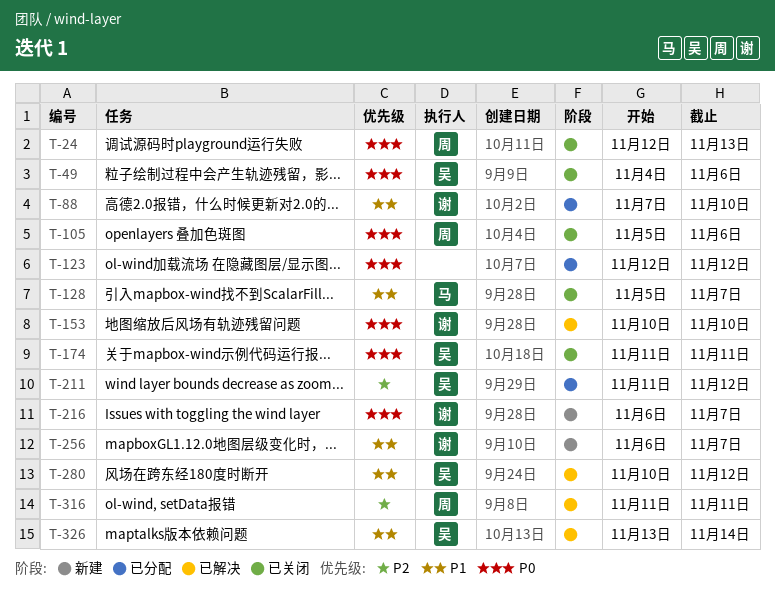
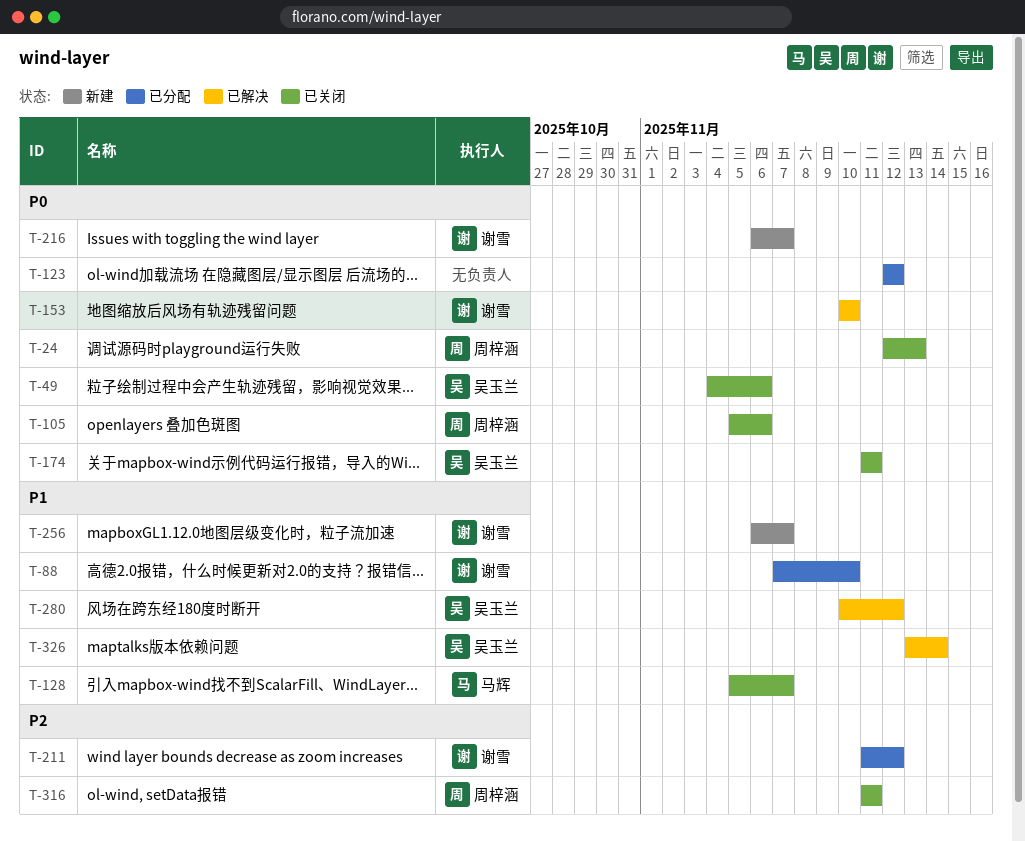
T-211, owner: 吴玉兰 -> 谢雪
T-316, status: 已解决 -> 已关闭

